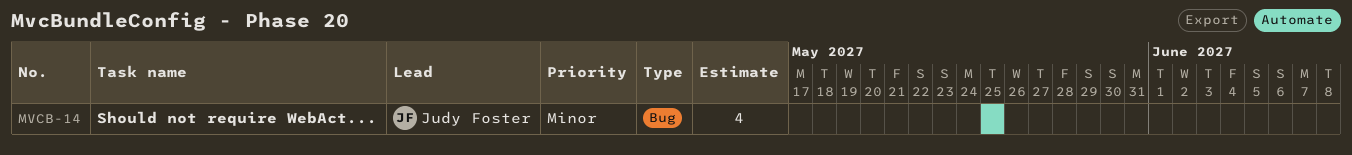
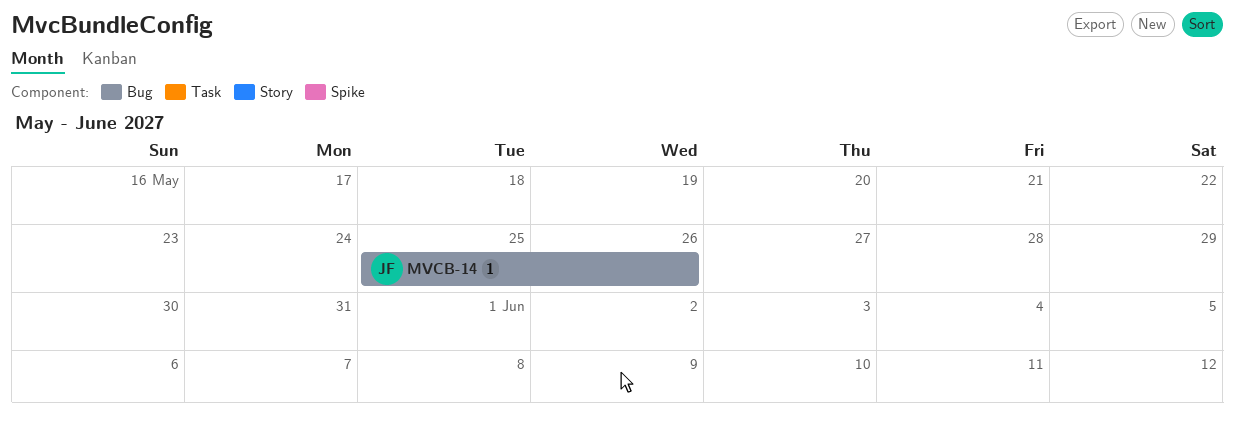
MVCB-14, estimate: 4 -> 1
MVCB-14, due: May 25 -> May 26

